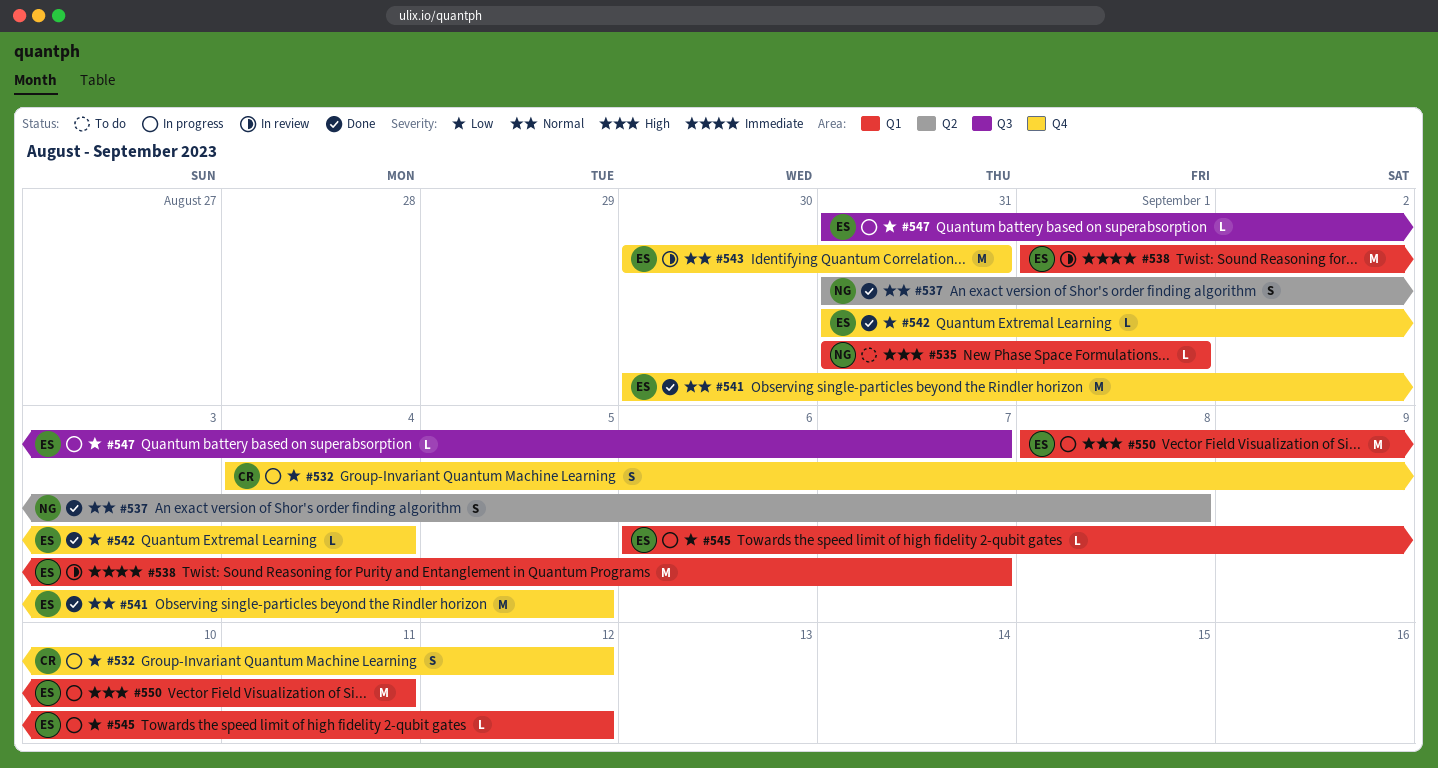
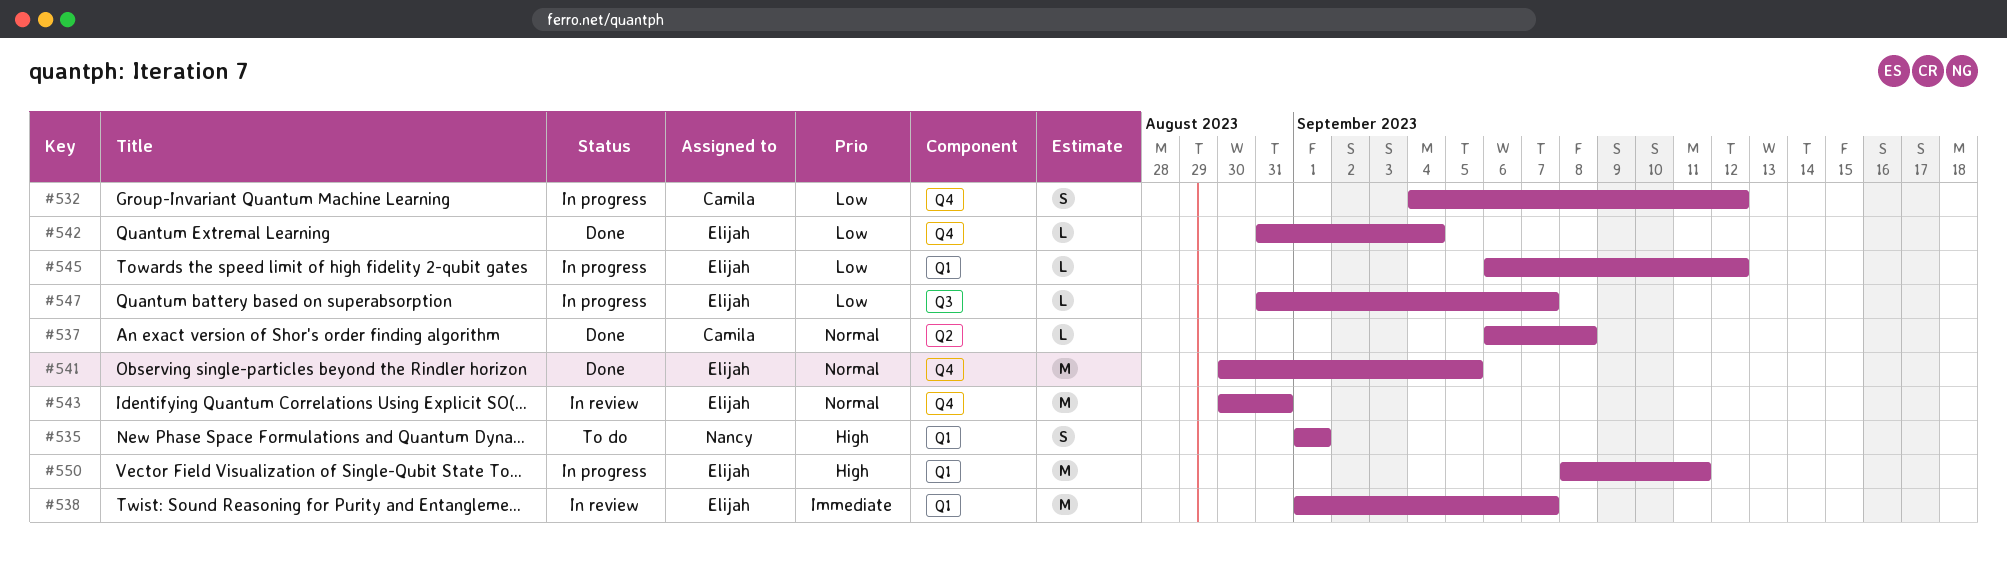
#535, estimate: L -> S
#535, start: Aug 31 -> Sep 1
#537, owner: Nancy -> Camila
#537, estimate: S -> L
#537, start: Aug 31 -> Sep 6

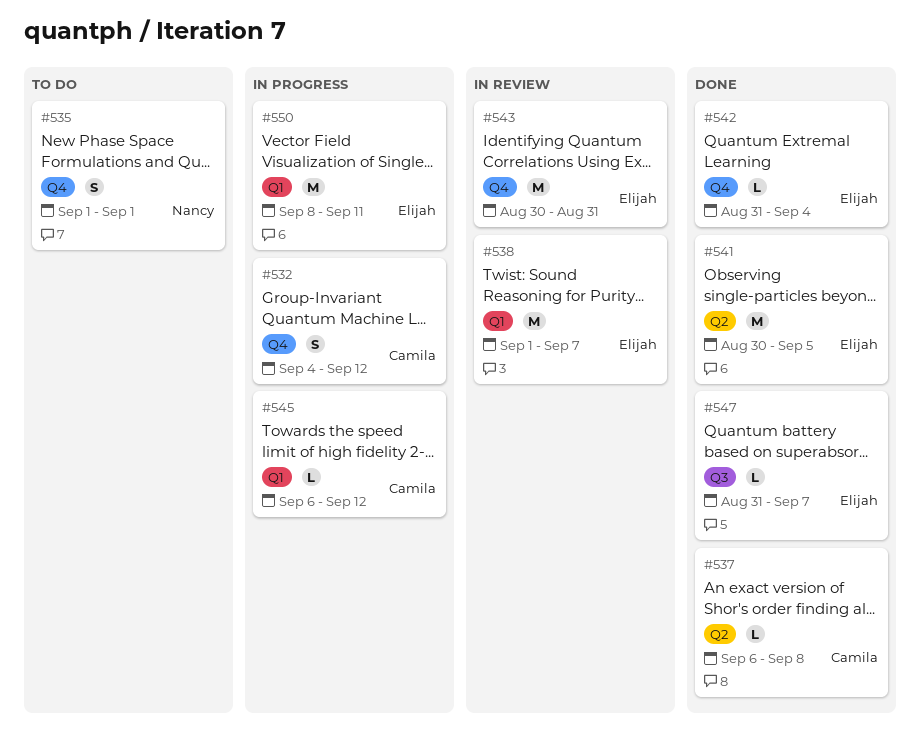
#535, label: Q1 -> Q4
#541, label: Q4 -> Q2
#545, owner: Elijah -> Camila
#547, status: In progress -> Done

